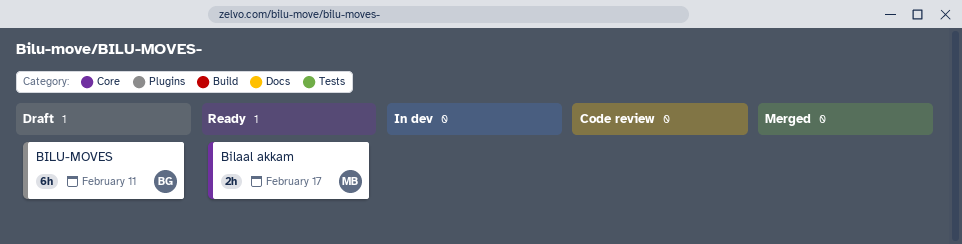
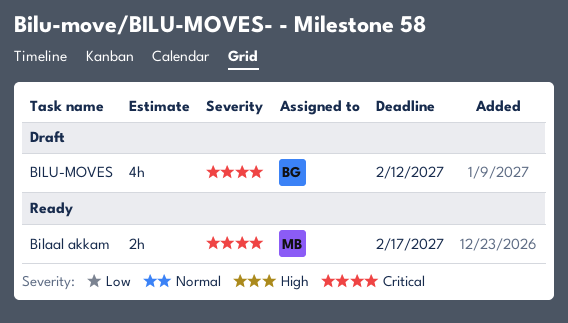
BILU-MOVES, estimate: 6h -> 4h
BILU-MOVES, due: Feb 11 -> Feb 12

